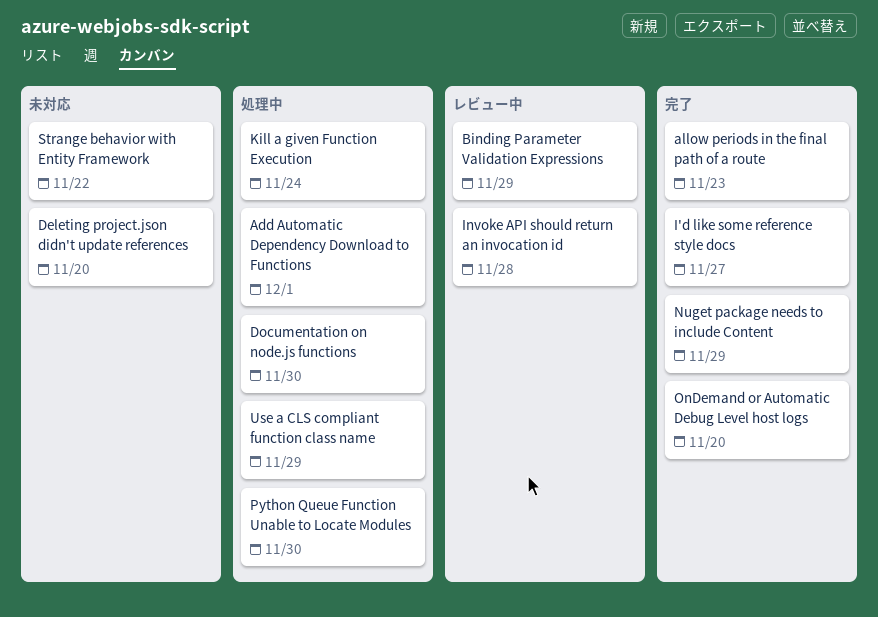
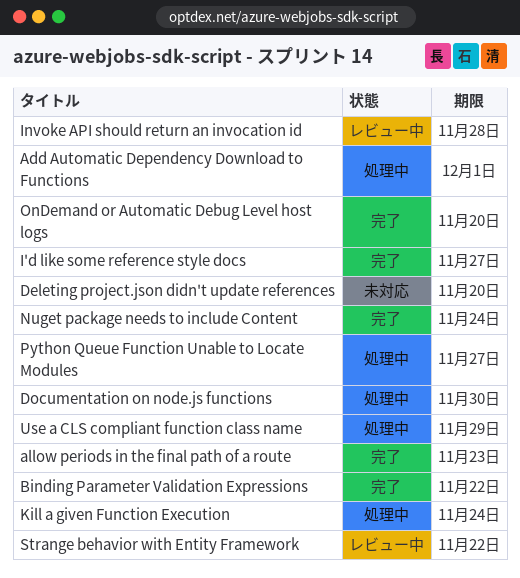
Binding Parameter Validation Expressions, status: レビュー中 -> 完了
Binding Parameter Validation Expressions, due: Nov 29 -> Nov 22
Nuget package needs to include Content, due: Nov 29 -> Nov 24
Python Queue Function Unable to Locate Modules, due: Nov 30 -> Nov 27
Strange behavior with Entity Framework, status: 未対応 -> レビュー中

